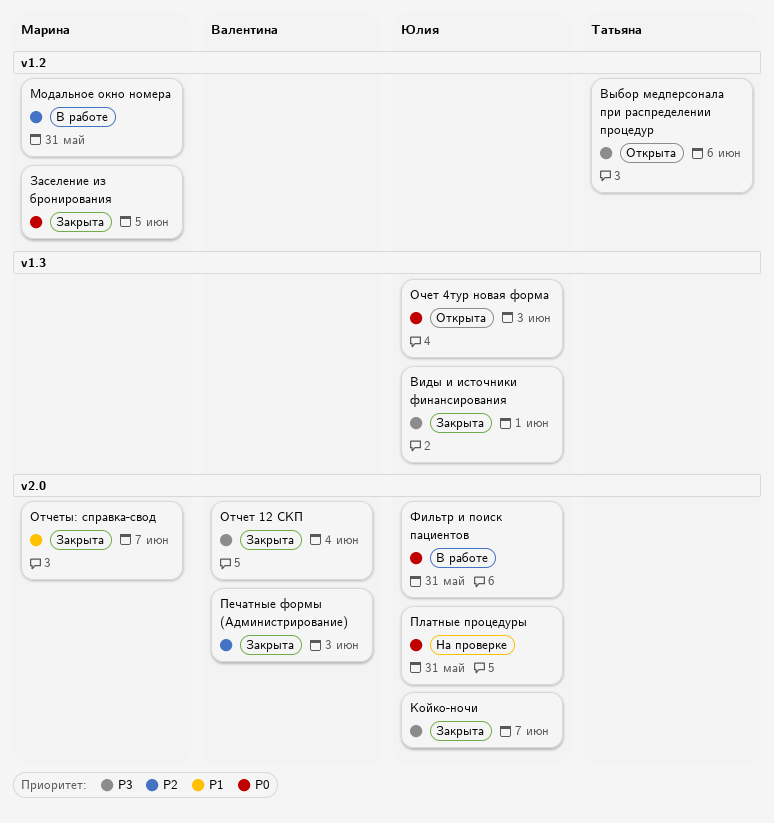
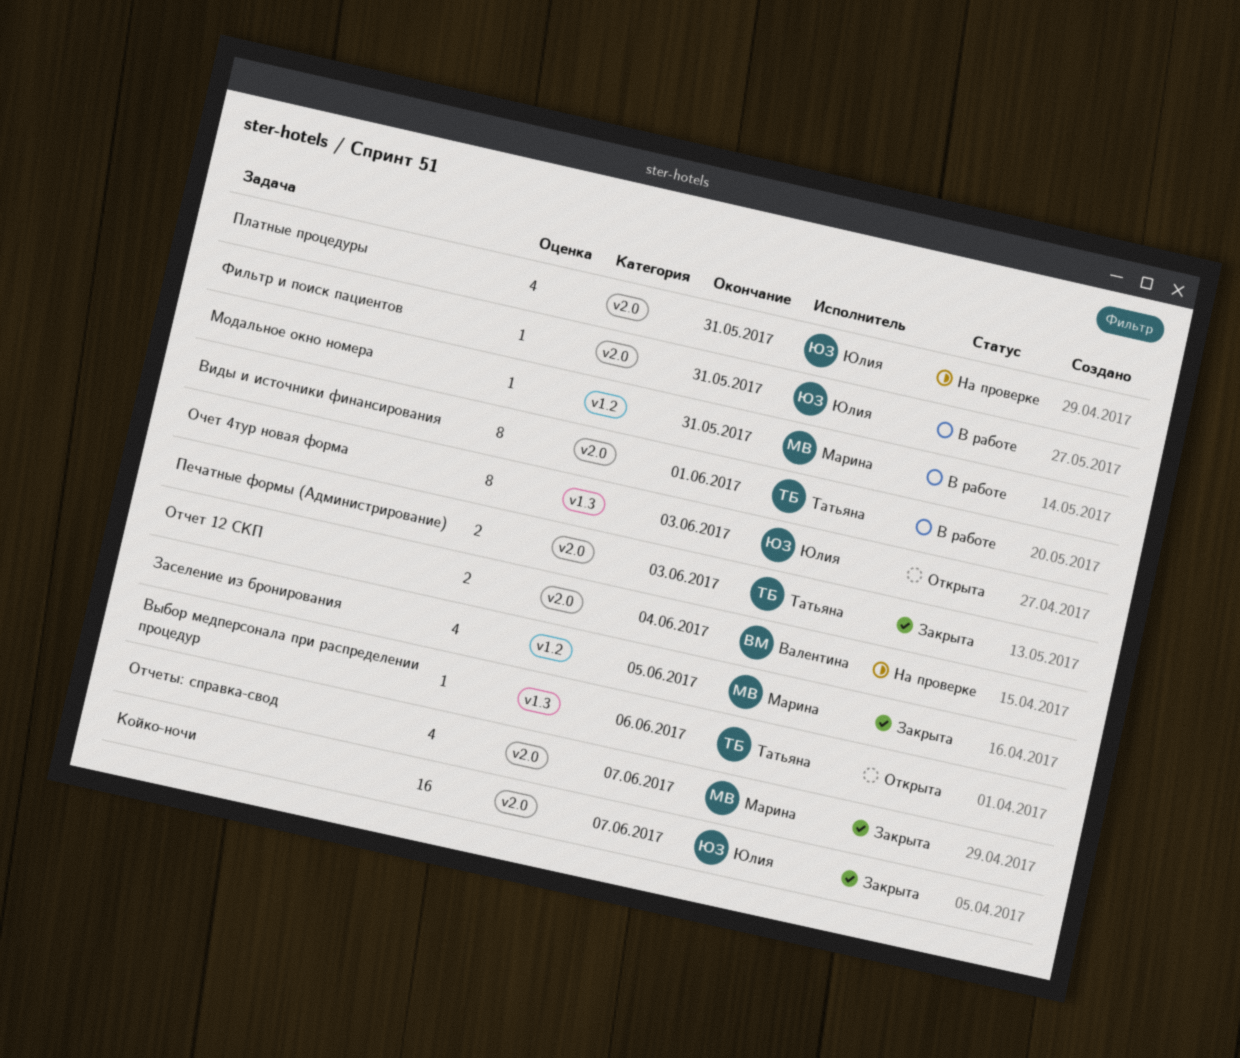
Виды и источники финансирования, status: Закрыта -> В работе
Виды и источники финансирования, owner: Юлия -> Татьяна
Виды и источники финансирования, label: v1.3 -> v2.0
Выбор медперсонала при распределении процедур, label: v1.2 -> v1.3
Отчет 12 СКП, status: Закрыта -> На проверке
Печатные формы (Администрирование), owner: Валентина -> Татьяна

